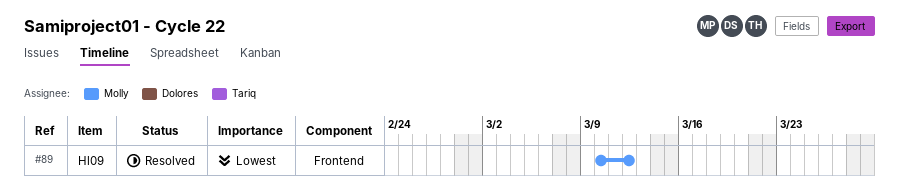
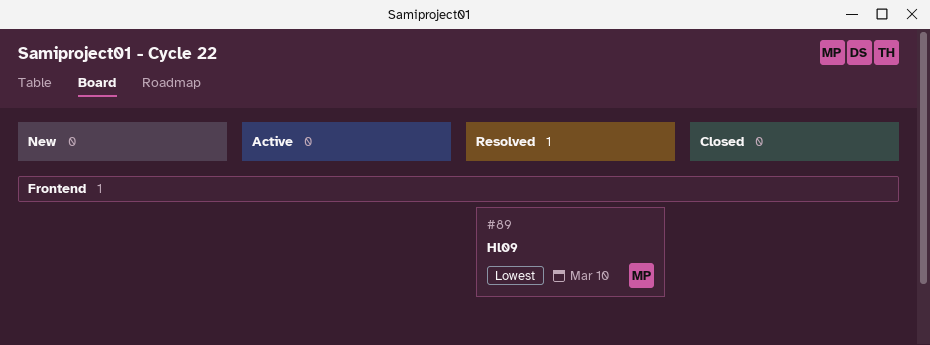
#89, due: Mar 12 -> Mar 10

